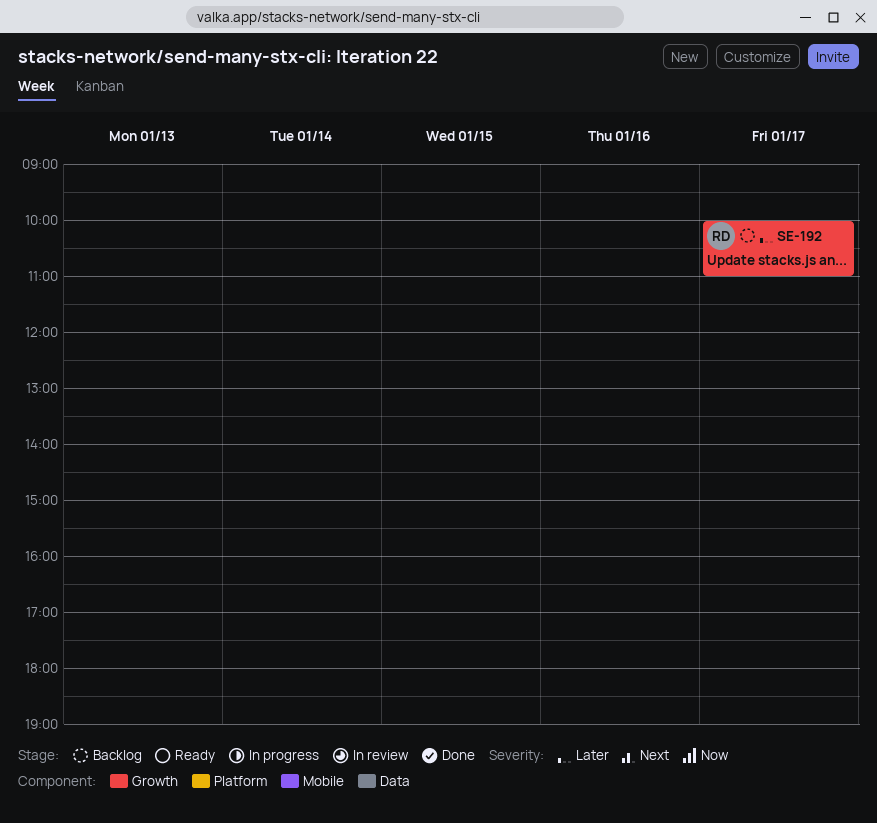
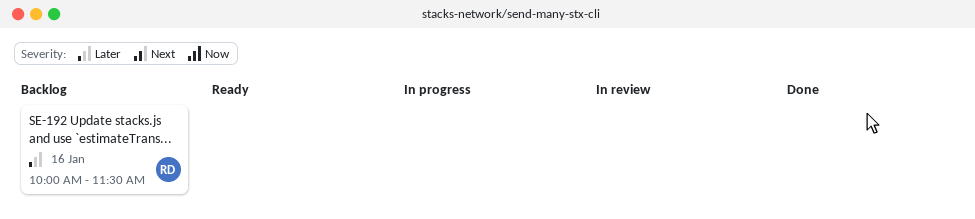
SE-192, day: Jan 17 -> Jan 16
SE-192, ends: 11:00 -> 11:30

